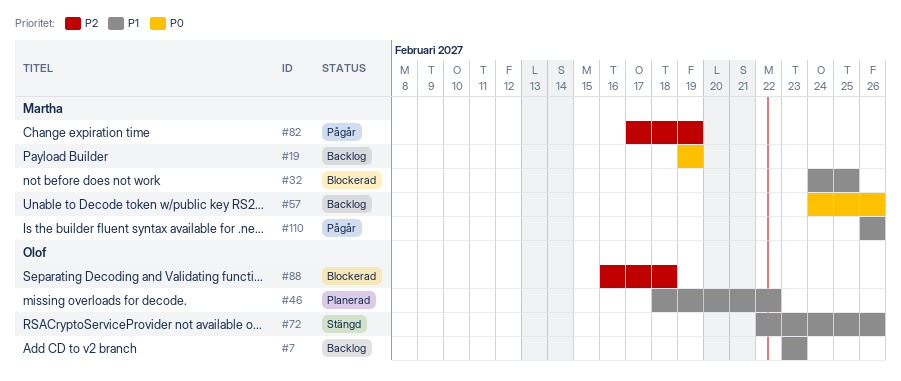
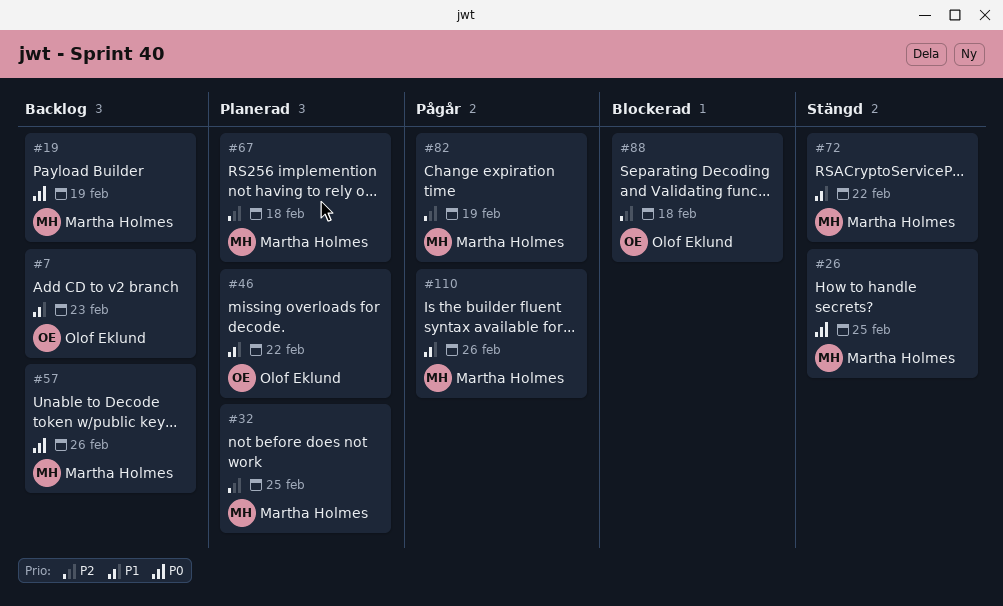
#26: none -> present
#32, status: Blockerad -> Planerad
#32, priority: P1 -> P2
#67: none -> present
#72, owner: Olof Eklund -> Martha Holmes
#72, due: Feb 26 -> Feb 22

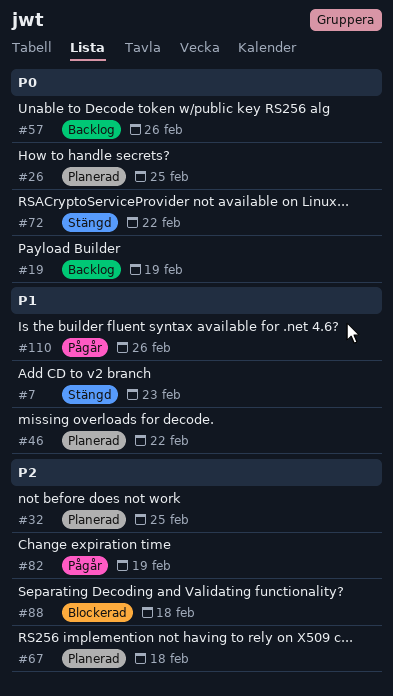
#7, status: Backlog -> Stängd
#26, status: Stängd -> Planerad
#72, priority: P1 -> P0

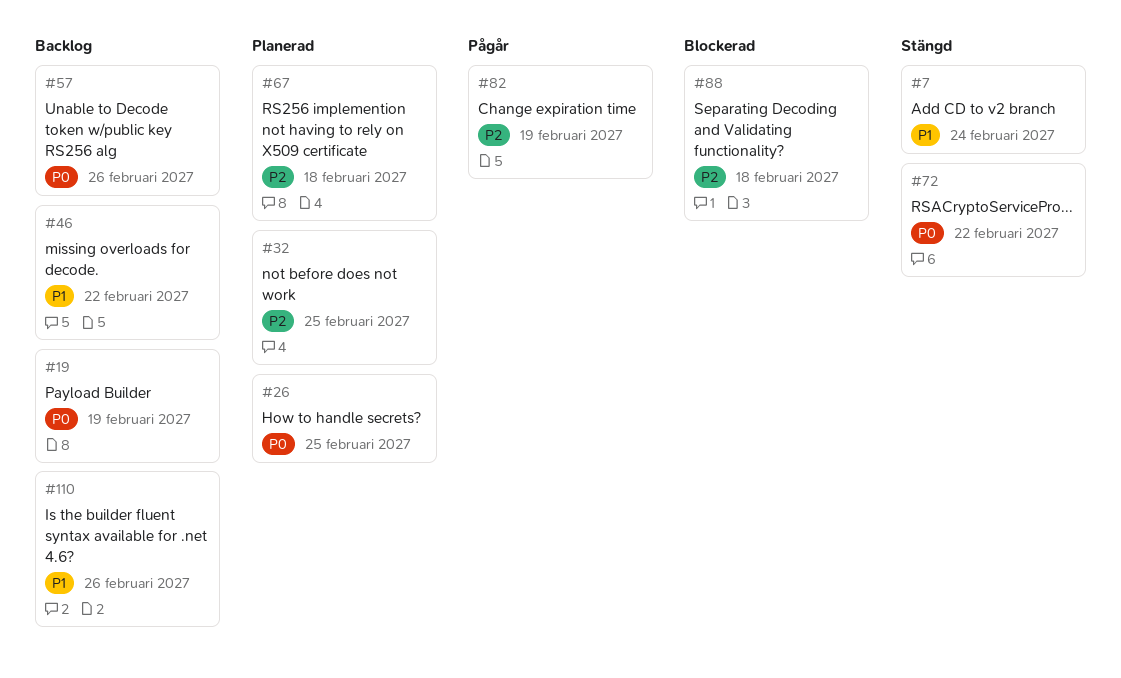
#7, due: Feb 23 -> Feb 24
#46, status: Planerad -> Backlog
#110, status: Pågår -> Backlog

